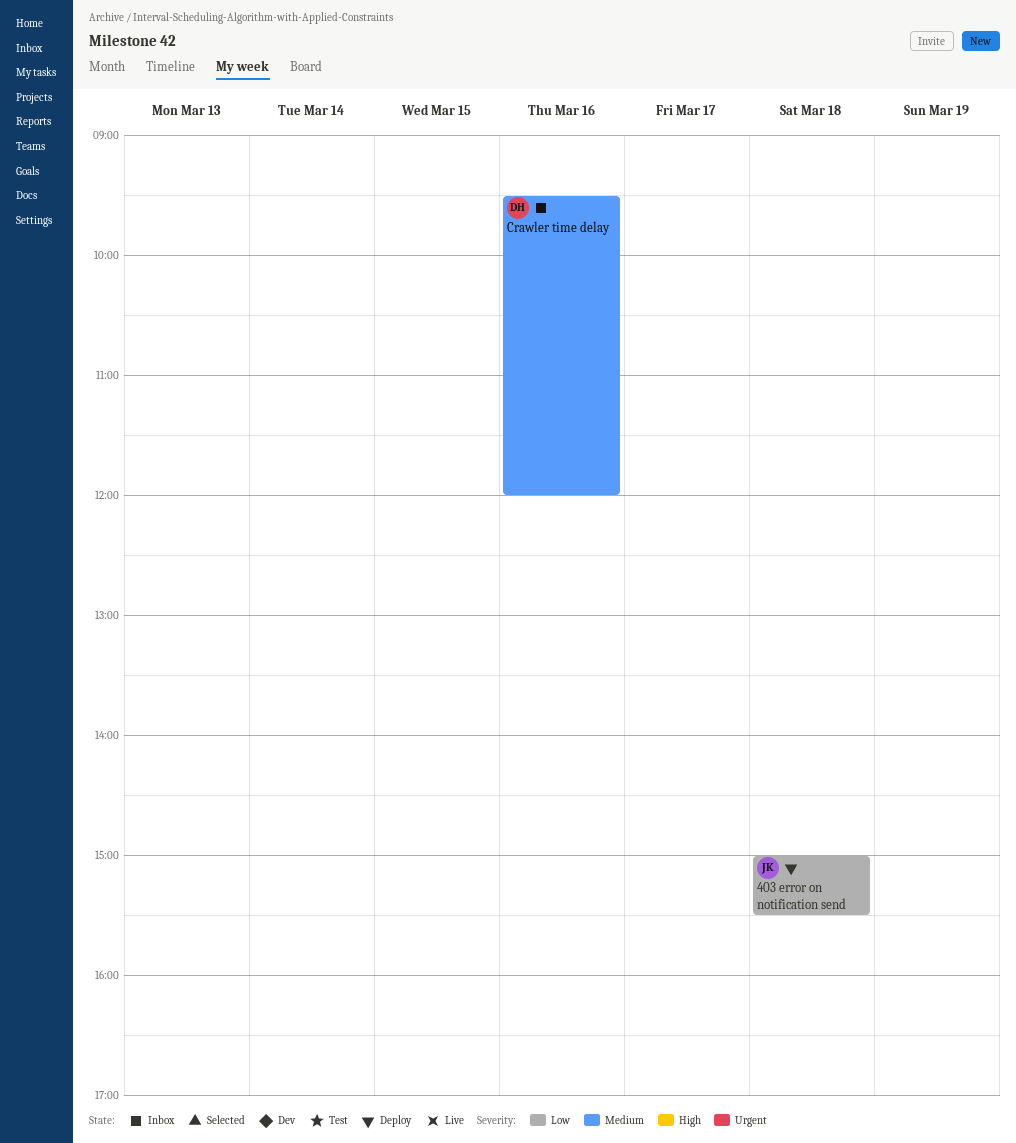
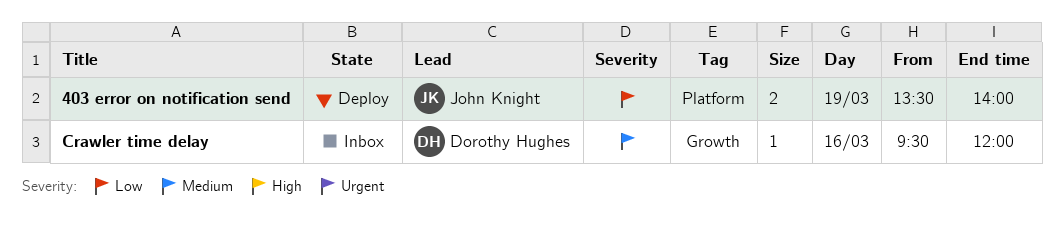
403 error on notification send, day: Mar 18 -> Mar 19
403 error on notification send, begins: 15:00 -> 13:30
403 error on notification send, ends: 15:30 -> 14:00

